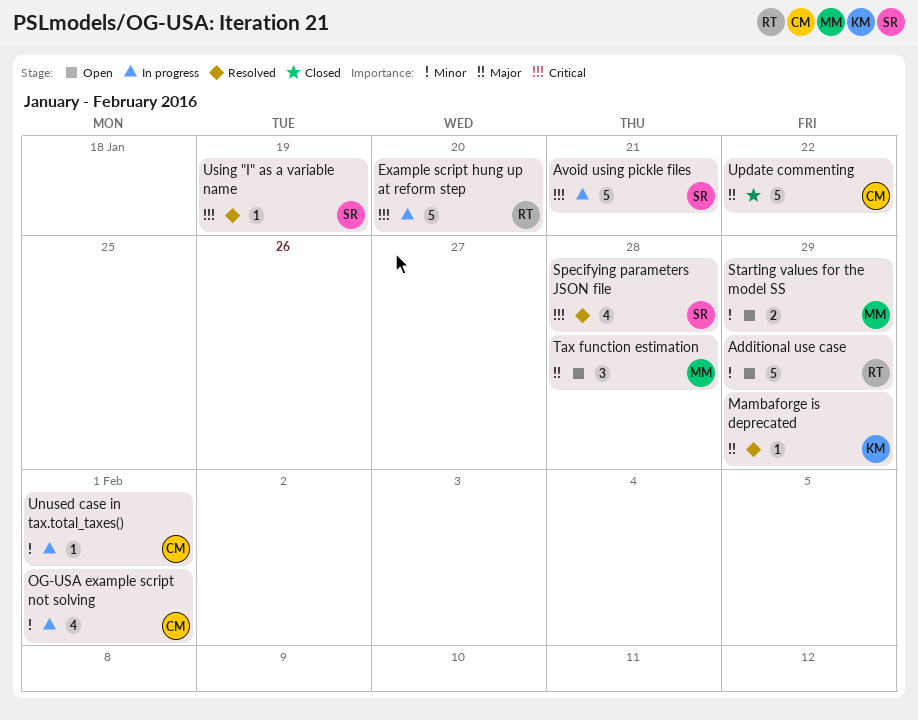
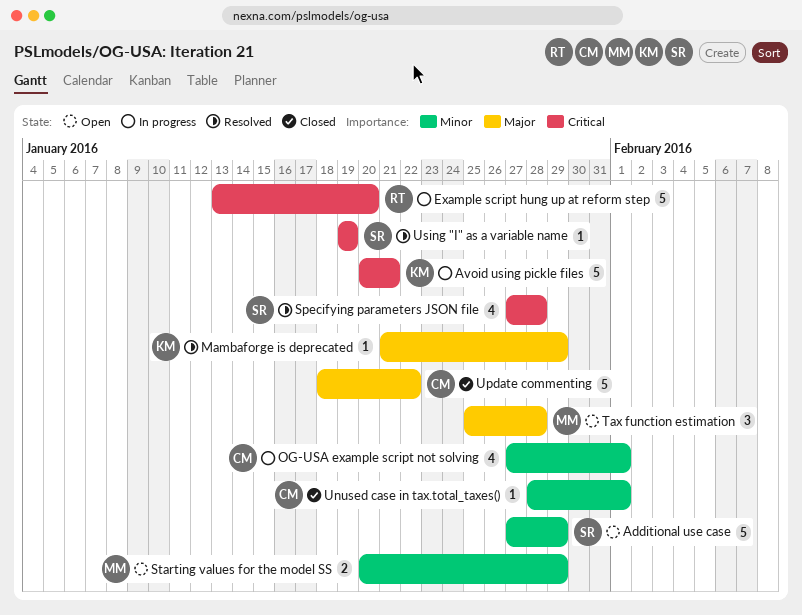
Additional use case, owner: RT -> SR
Avoid using pickle files, owner: SR -> KM
Unused case in tax.total_taxes(), status: In progress -> Closed

